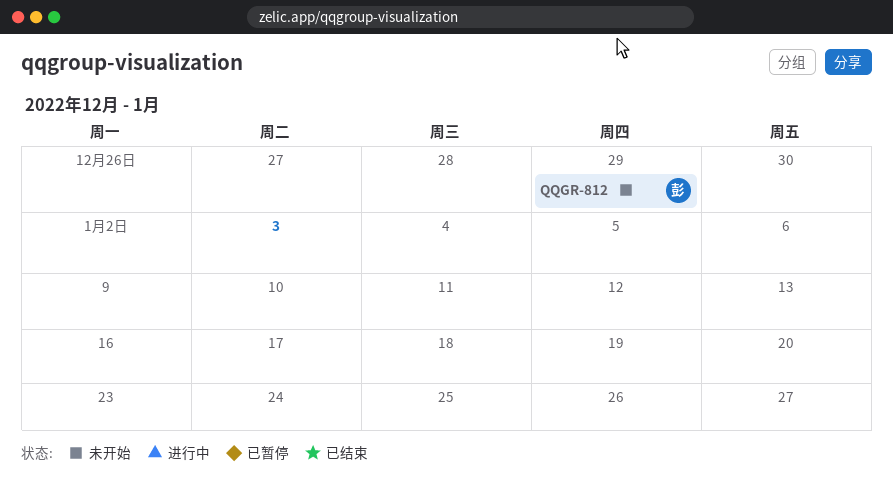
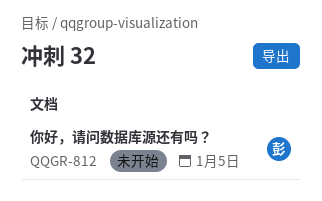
QQGR-812, due: Dec 29 -> Jan 5

